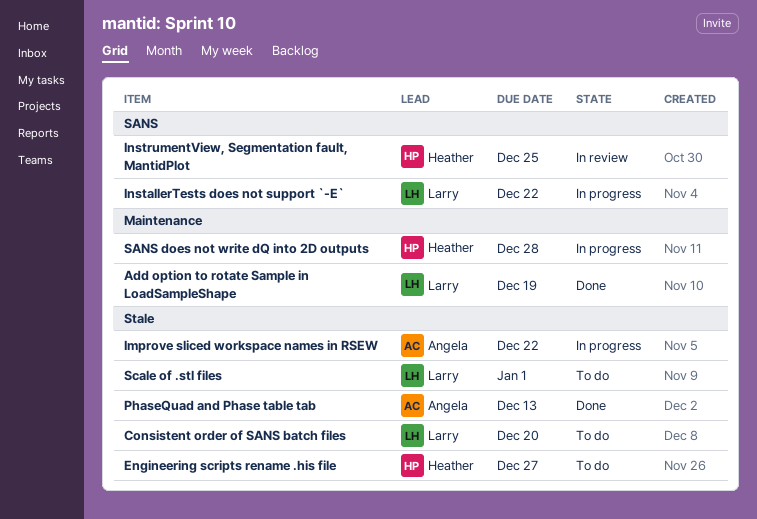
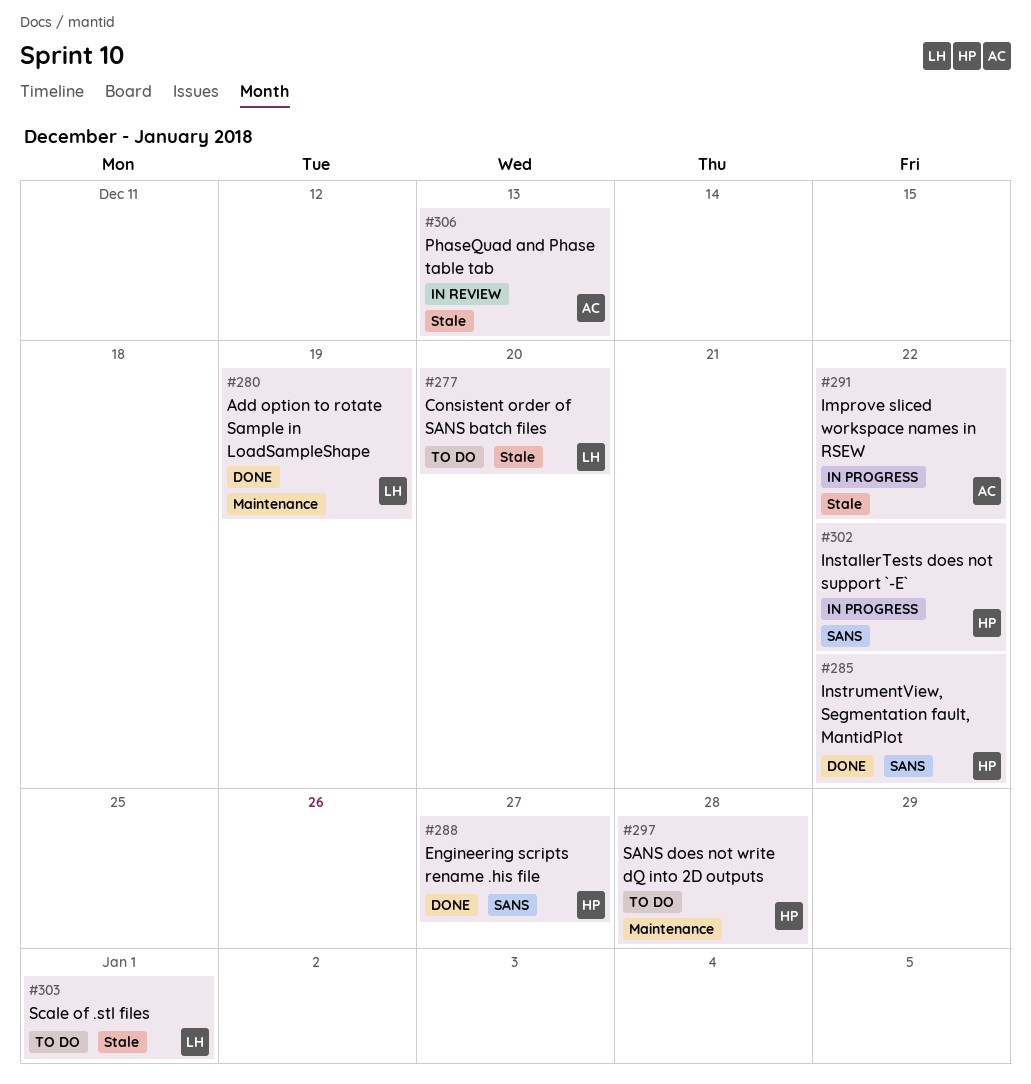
Engineering scripts rename .his file, status: To do -> Done
Engineering scripts rename .his file, label: Stale -> SANS
InstallerTests does not support `-E`, owner: Larry -> Heather
InstrumentView, Segmentation fault, MantidPlot, status: In review -> Done
InstrumentView, Segmentation fault, MantidPlot, due: Dec 25 -> Dec 22
PhaseQuad and Phase table tab, status: Done -> In review
SANS does not write dQ into 2D outputs, status: In progress -> To do

